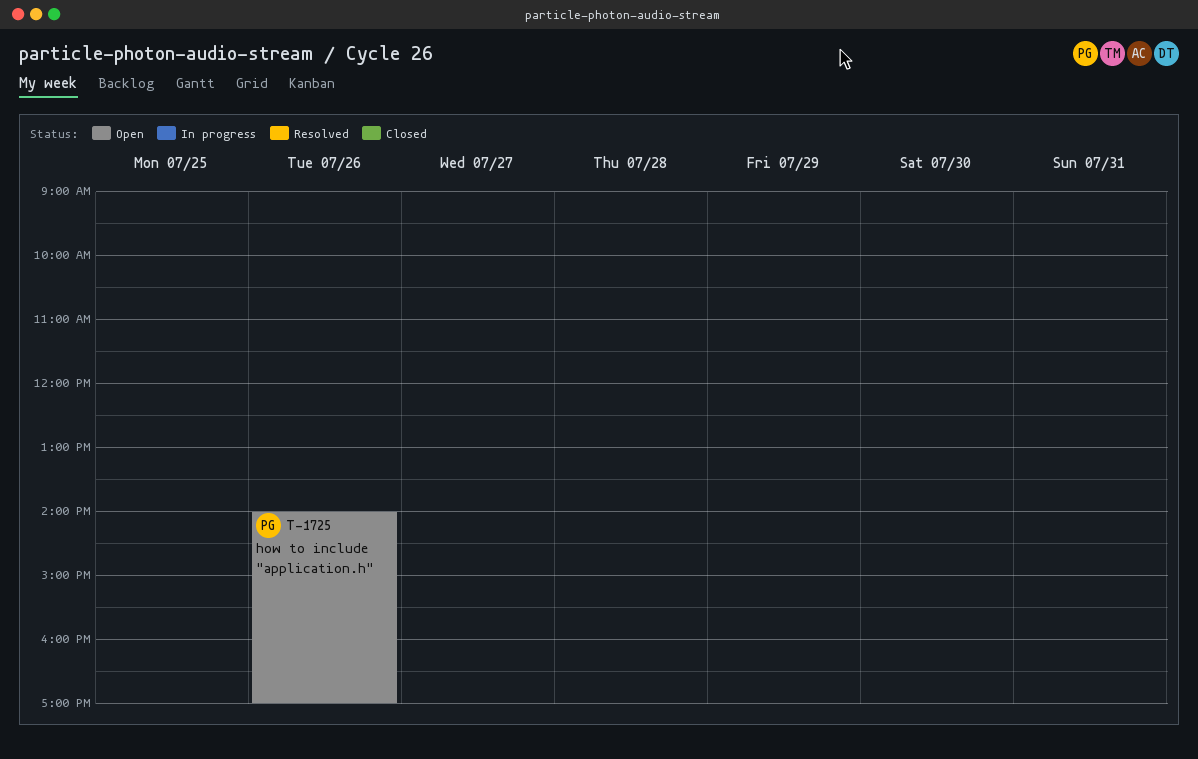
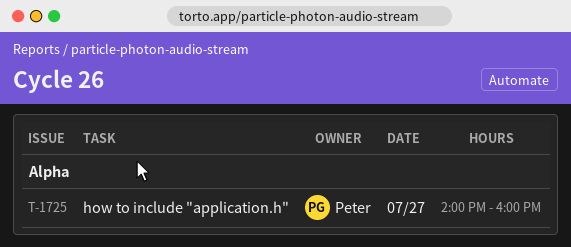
T-1725, day: Jul 26 -> Jul 27
T-1725, ends: 17:00 -> 16:00

